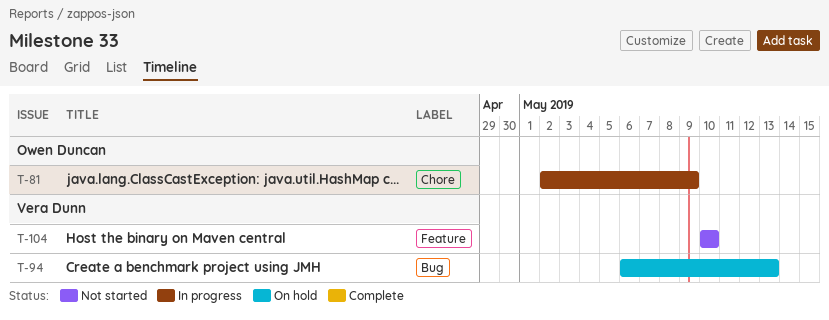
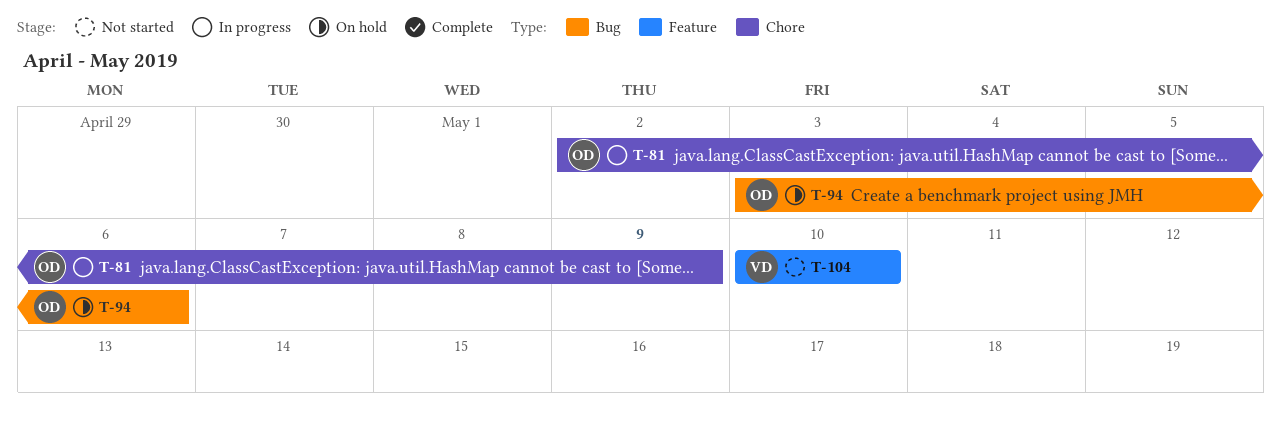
T-94, owner: Vera Dunn -> Owen Duncan
T-94, start: May 6 -> May 3
T-94, due: May 13 -> May 6

